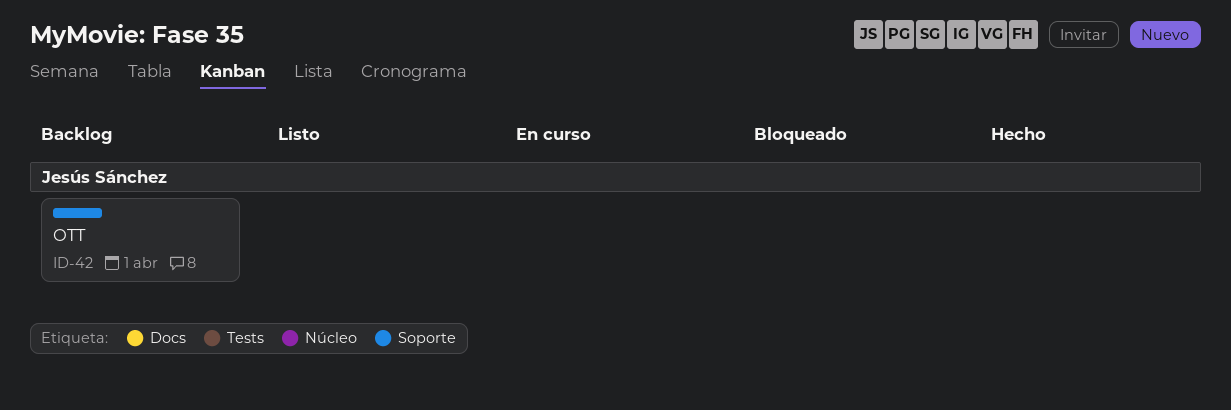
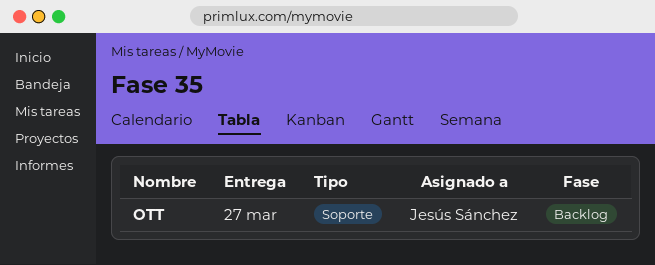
OTT, due: Apr 1 -> Mar 27

